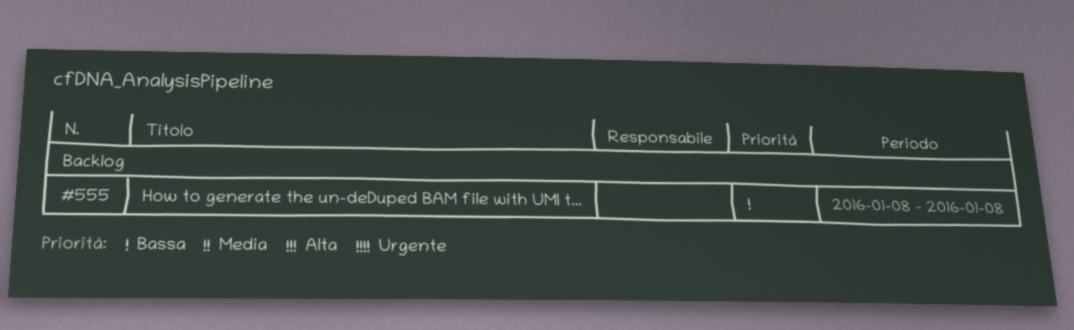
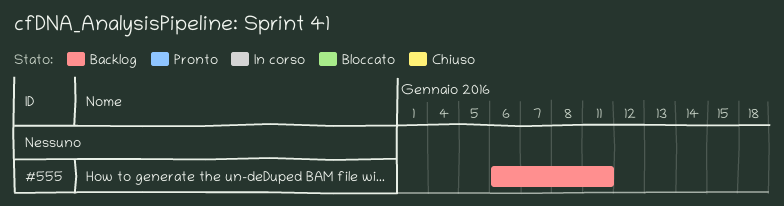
#555, start: Jan 8 -> Jan 6
#555, due: Jan 8 -> Jan 11

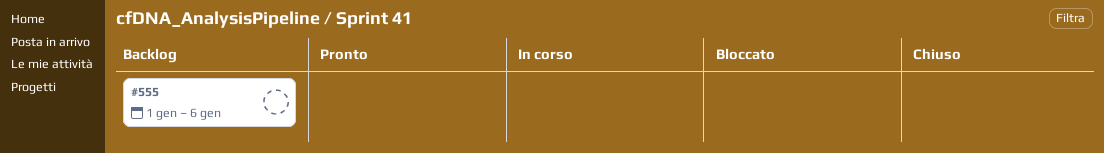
#555, start: Jan 6 -> Jan 1
#555, due: Jan 11 -> Jan 6

